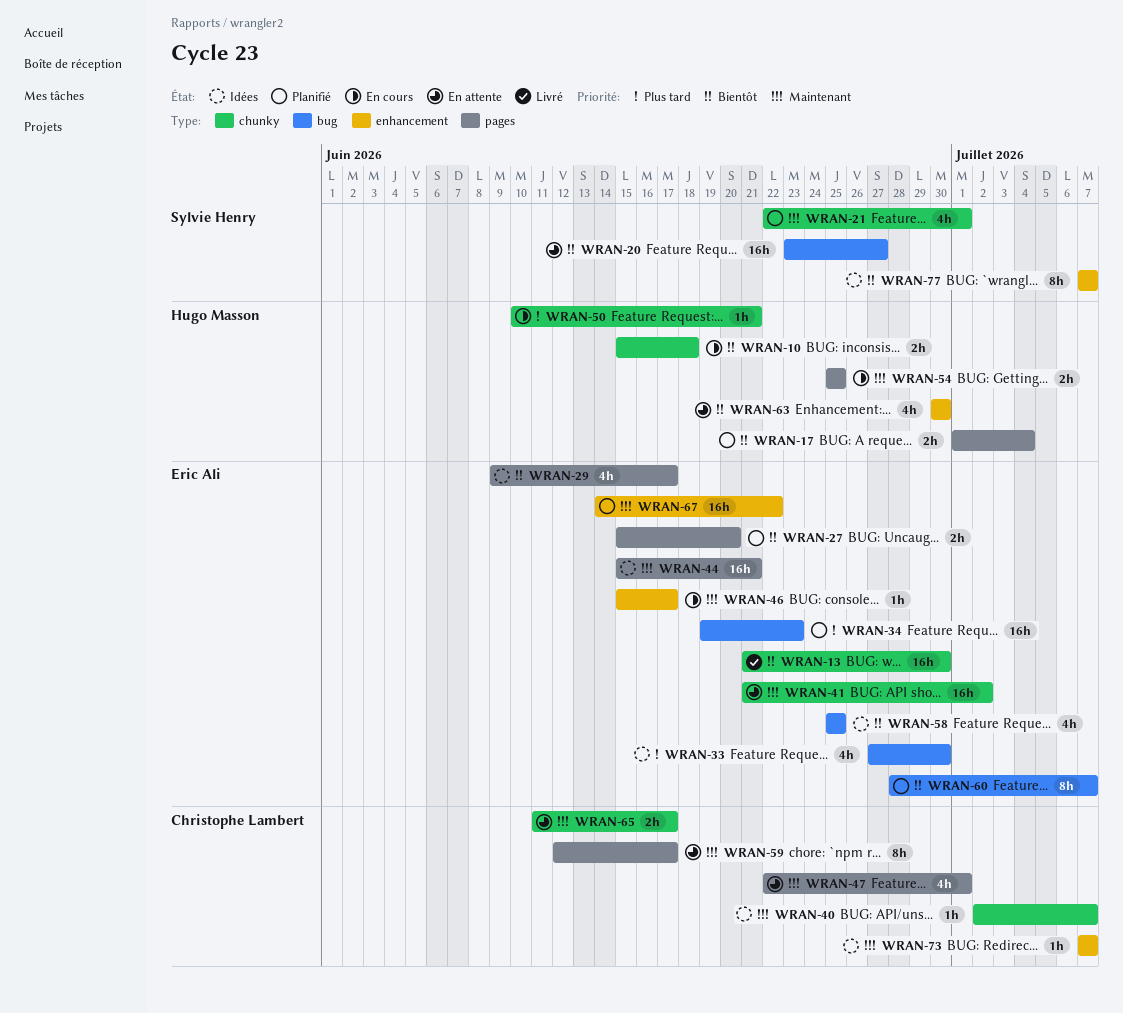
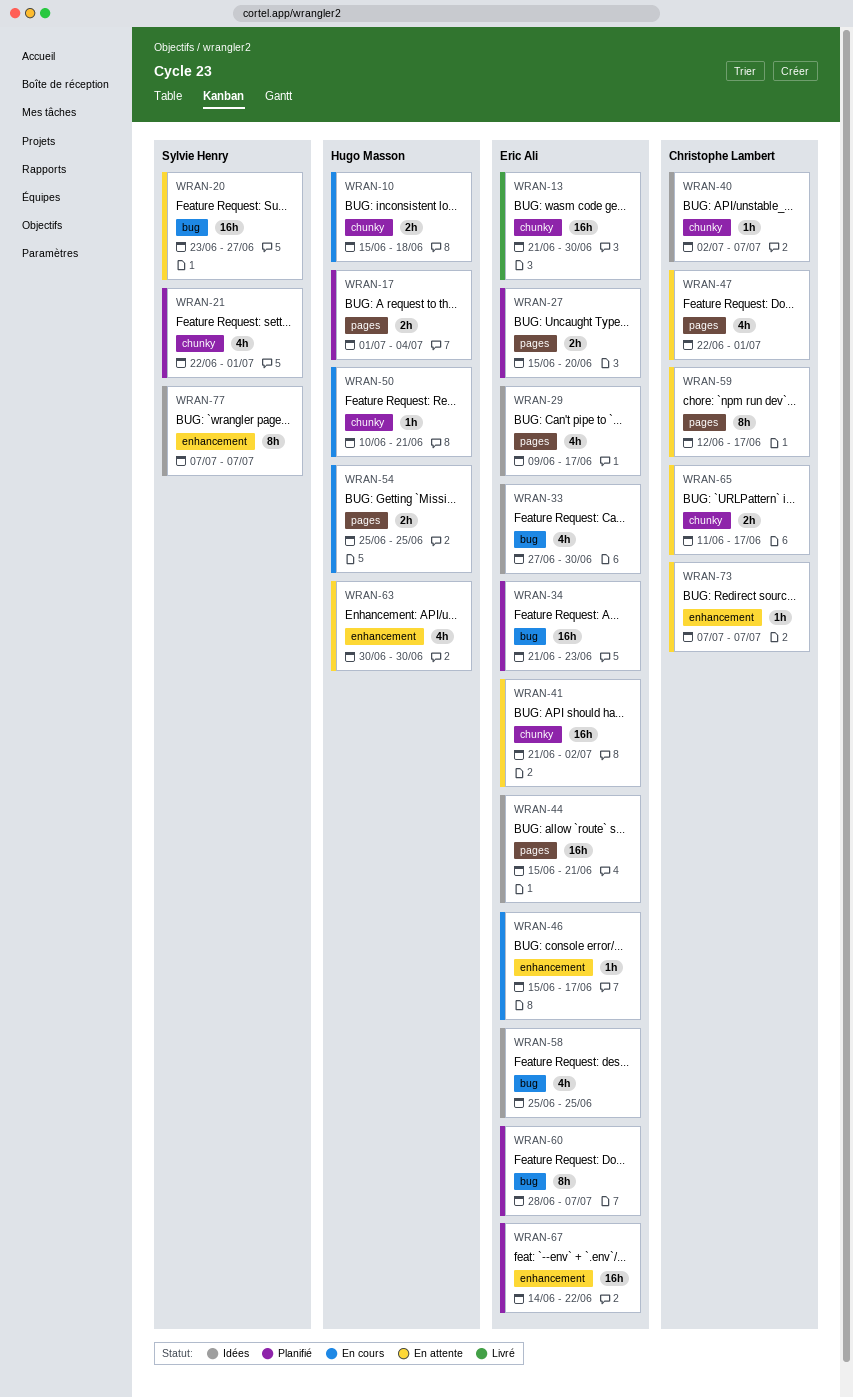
WRAN-34, start: Jun 19 -> Jun 21
WRAN-73, status: Idées -> En attente

